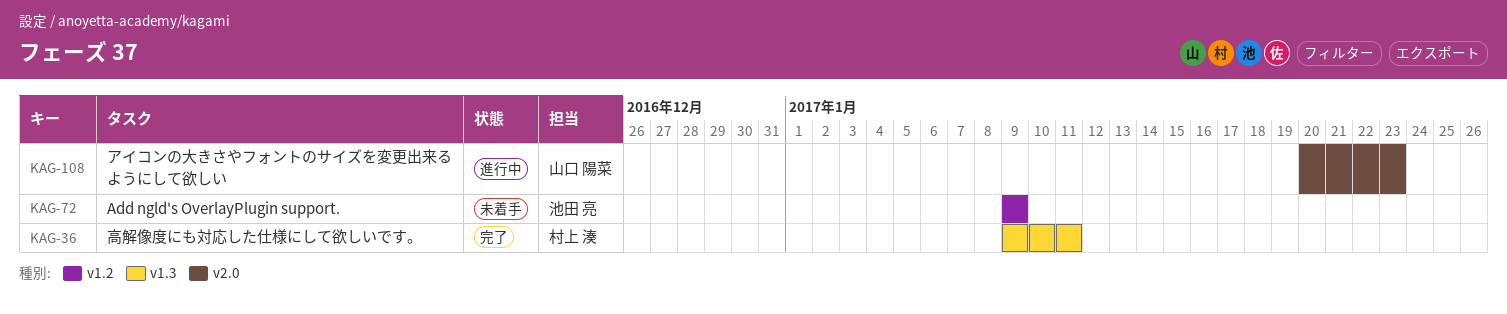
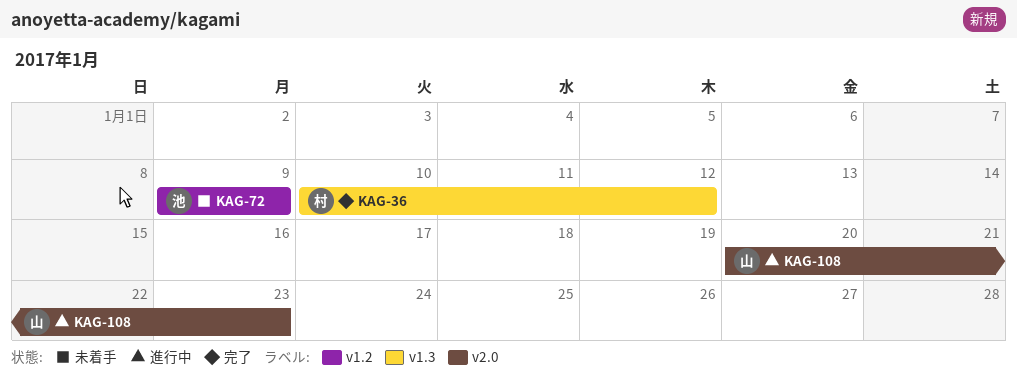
KAG-36, start: Jan 9 -> Jan 10
KAG-36, due: Jan 11 -> Jan 12

